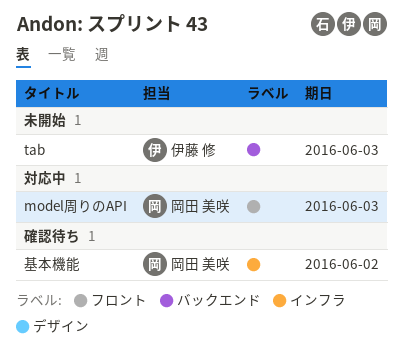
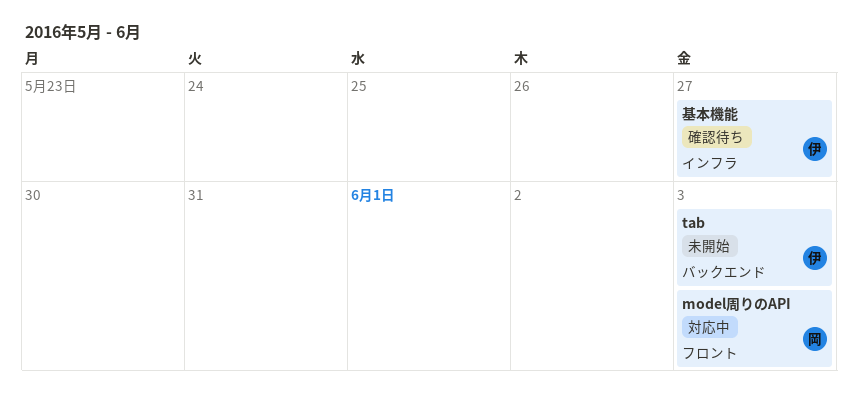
基本機能, owner: 岡田 美咲 -> 伊藤 修
基本機能, due: Jun 2 -> May 27

